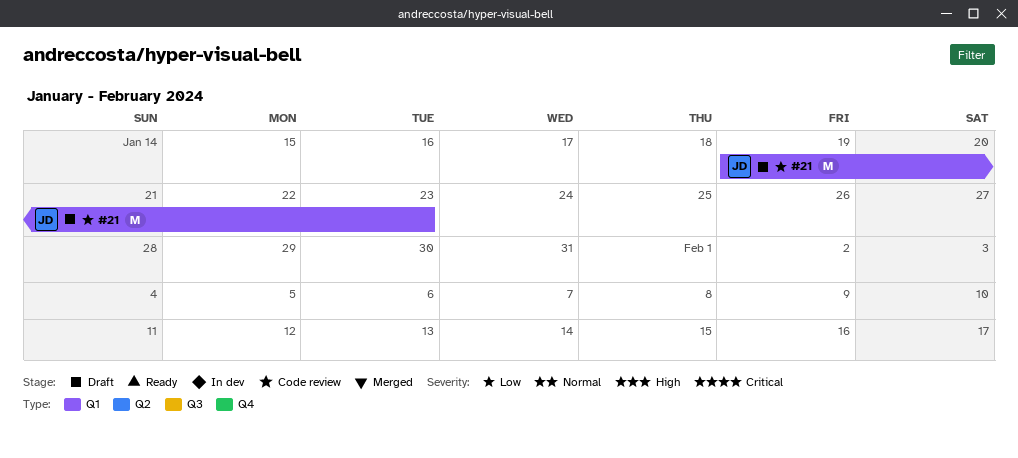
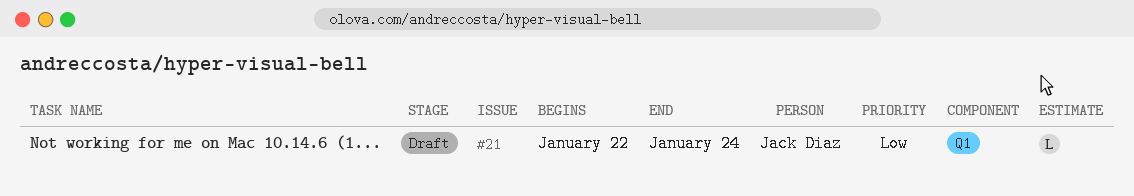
#21, estimate: M -> L
#21, start: Jan 19 -> Jan 22
#21, due: Jan 23 -> Jan 24

